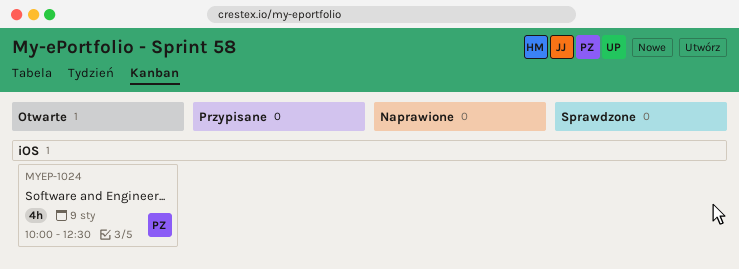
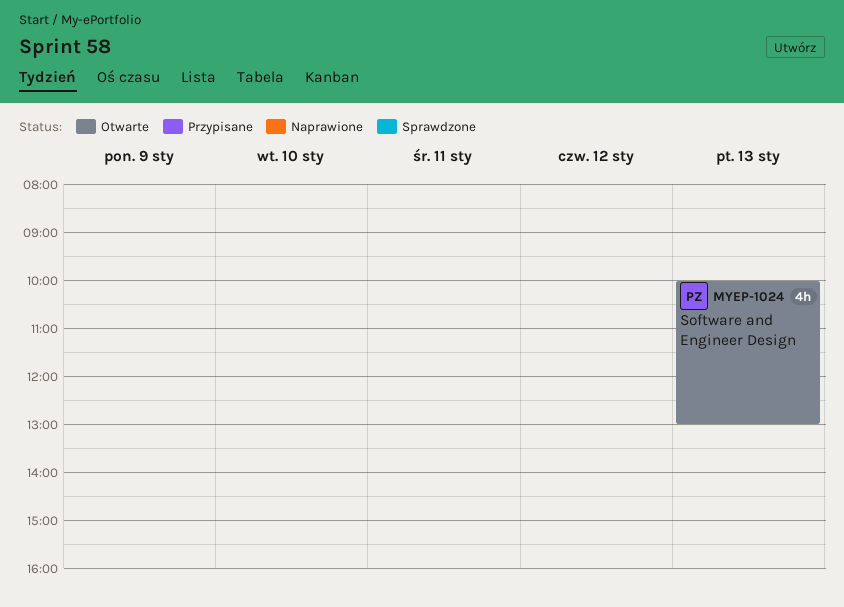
MYEP-1024, day: Jan 9 -> Jan 13
MYEP-1024, ends: 12:30 -> 13:00

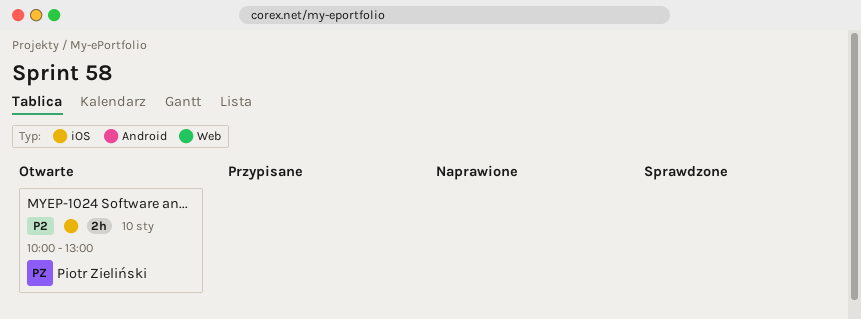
MYEP-1024, estimate: 4h -> 2h
MYEP-1024, day: Jan 13 -> Jan 10

